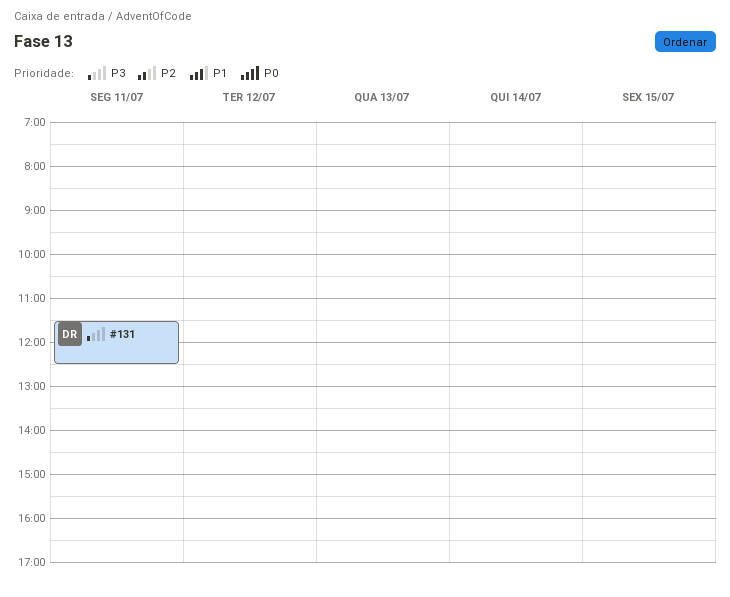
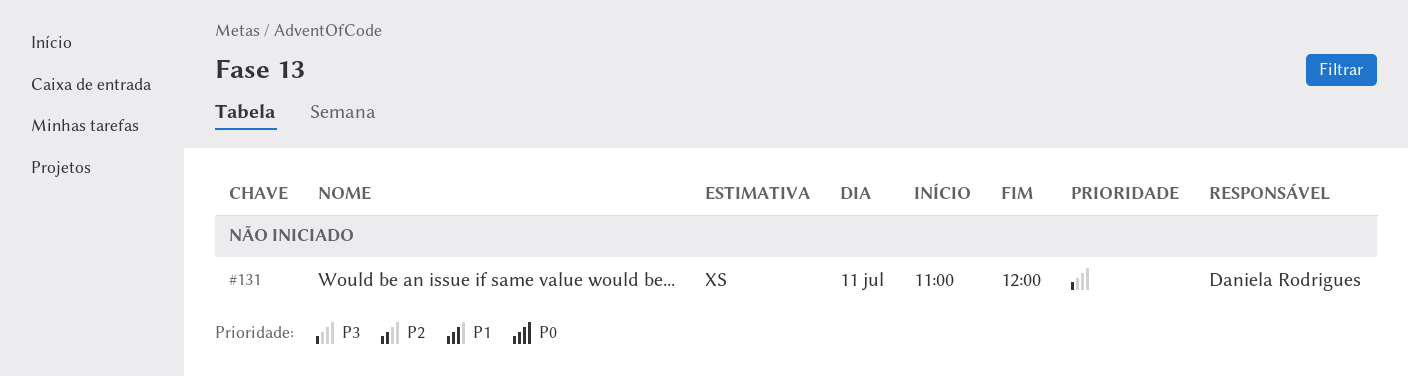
#131, begins: 11:30 -> 11:00
#131, ends: 12:30 -> 12:00

